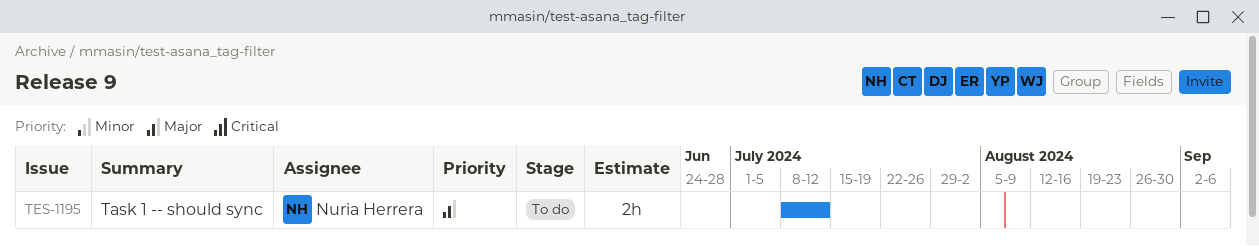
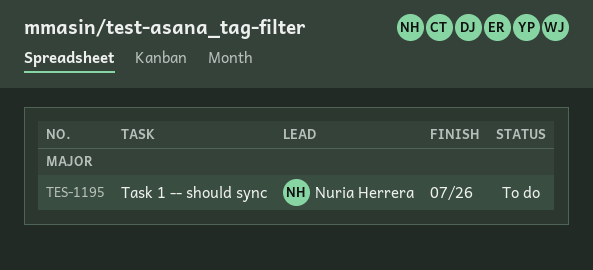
TES-1195, due: Jul 12 -> Jul 26

